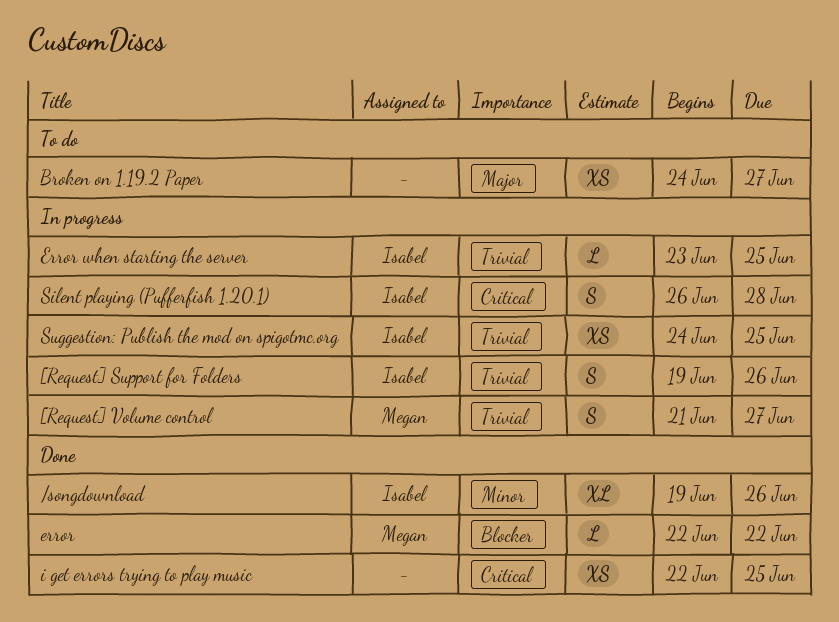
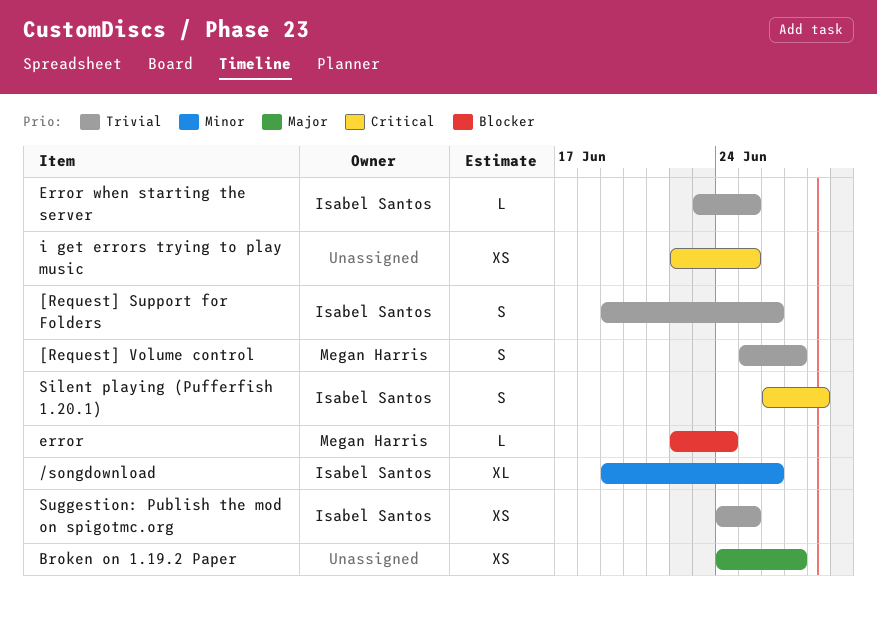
[Request] Volume control, start: Jun 21 -> Jun 25
error, due: Jun 22 -> Jun 24

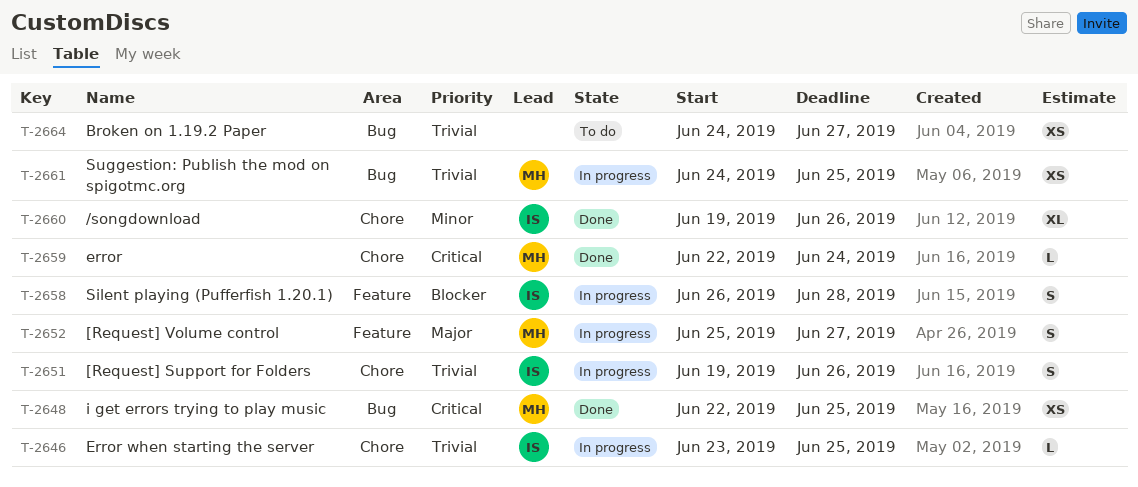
[Request] Volume control, priority: Trivial -> Major
Broken on 1.19.2 Paper, priority: Major -> Trivial
error, priority: Blocker -> Critical
i get errors trying to play music, owner: none -> Megan Harris
Silent playing (Pufferfish 1.20.1), priority: Critical -> Blocker
Suggestion: Publish the mod on spigotmc.org, owner: Isabel Santos -> Megan Harris

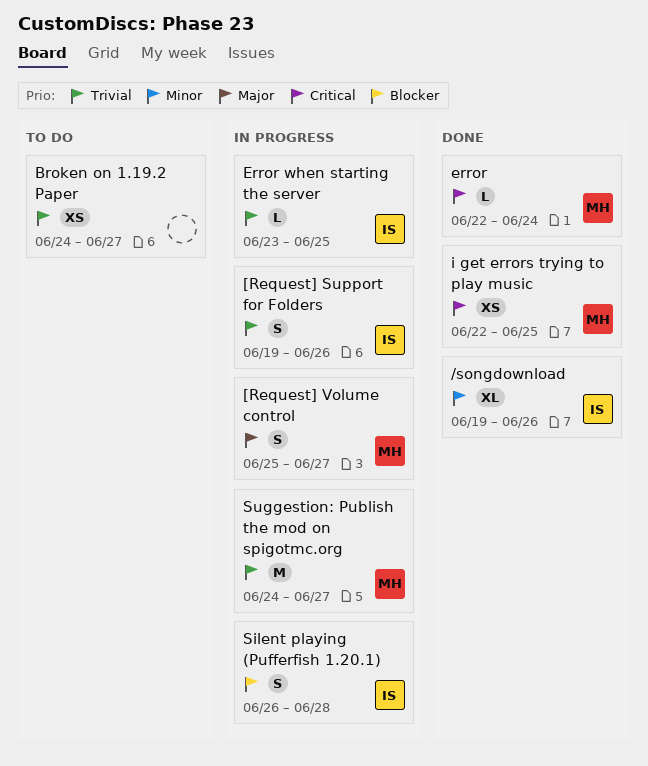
Suggestion: Publish the mod on spigotmc.org, estimate: XS -> M
Suggestion: Publish the mod on spigotmc.org, due: Jun 25 -> Jun 27

